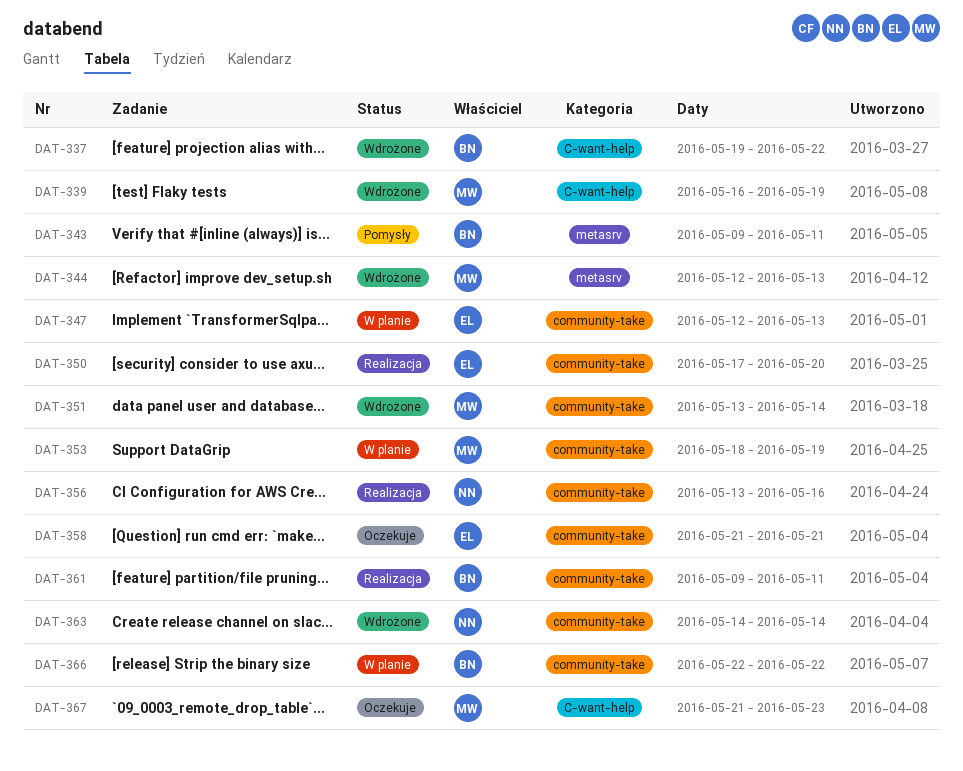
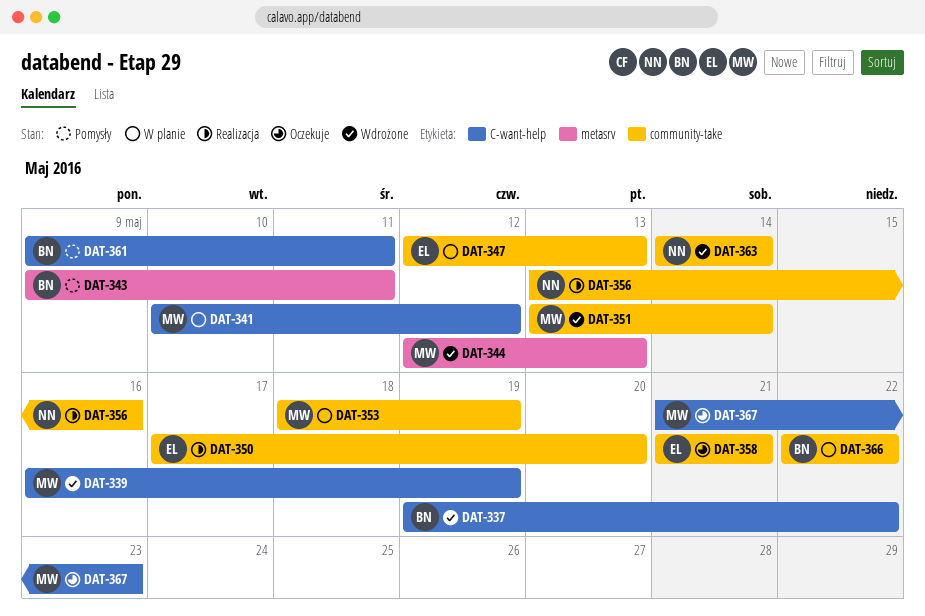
DAT-341: none -> present
DAT-361, status: Realizacja -> Pomysły
DAT-361, label: community-take -> C-want-help

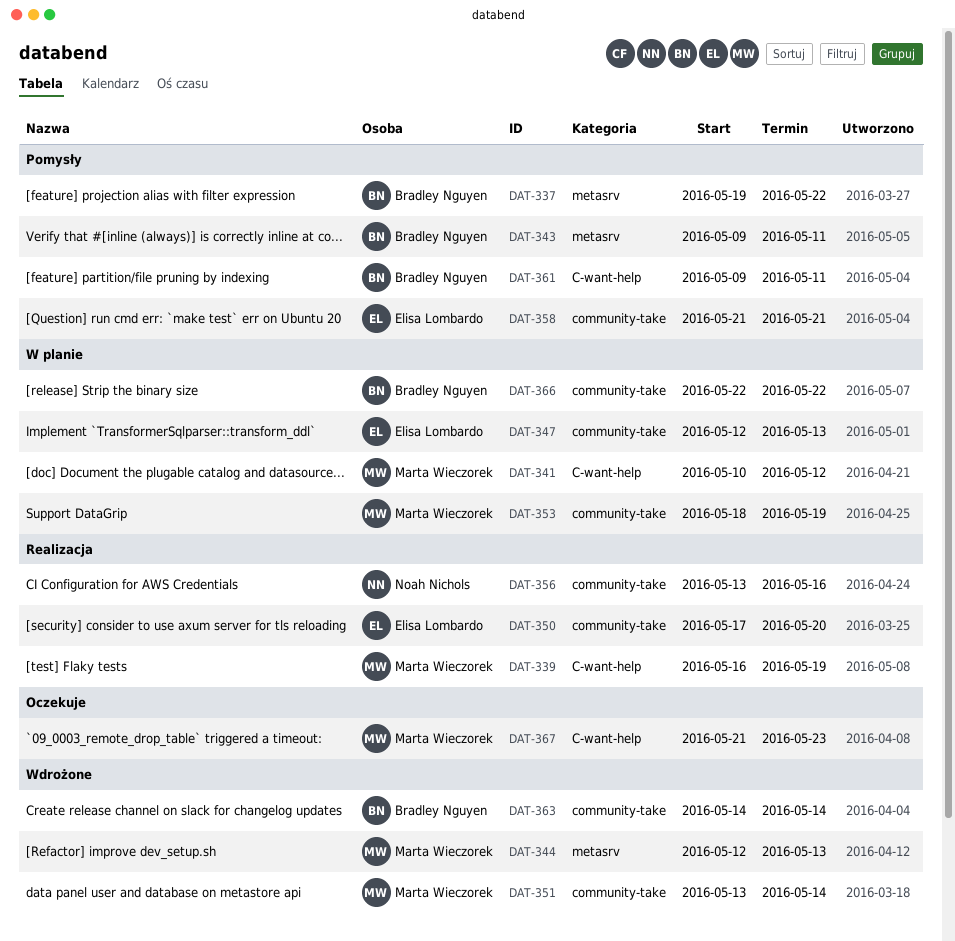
DAT-337, status: Wdrożone -> Pomysły
DAT-337, label: C-want-help -> metasrv
DAT-339, status: Wdrożone -> Realizacja
DAT-358, status: Oczekuje -> Pomysły
DAT-363, owner: Noah Nichols -> Bradley Nguyen

